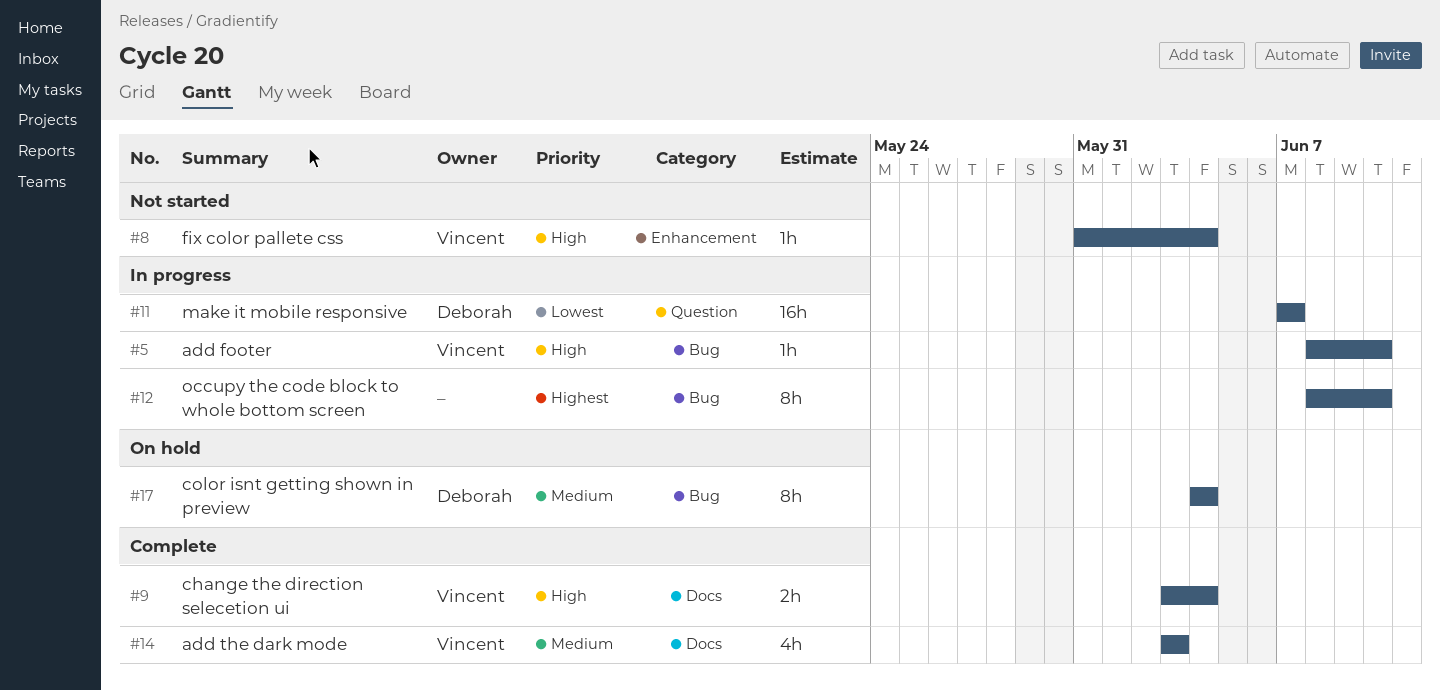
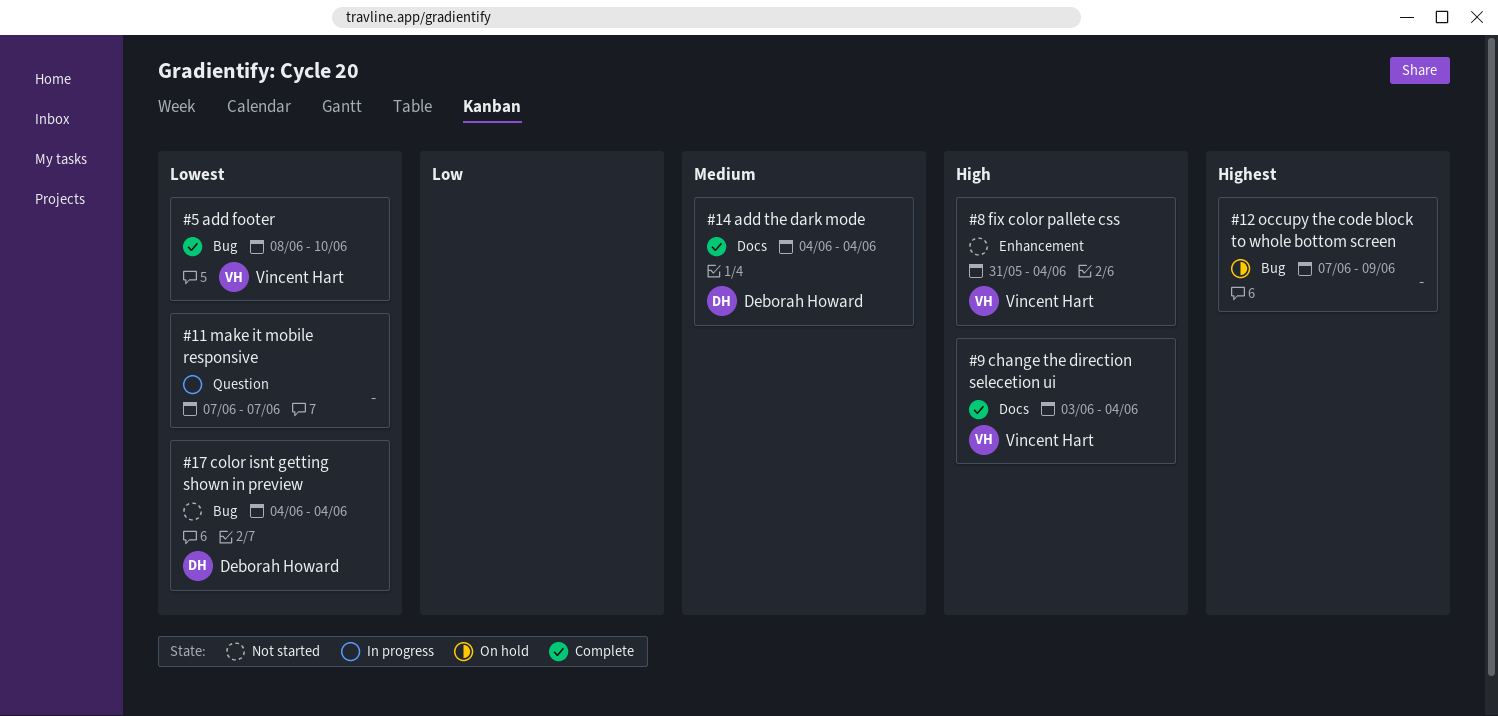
#5, status: In progress -> Complete
#5, priority: High -> Lowest
#11, owner: Deborah Howard -> none
#12, status: In progress -> On hold
#12, start: Jun 8 -> Jun 7
#12, due: Jun 10 -> Jun 9
#14, owner: Vincent Hart -> Deborah Howard
#14, start: Jun 3 -> Jun 4
#14, due: Jun 3 -> Jun 4
#17, status: On hold -> Not started
#17, priority: Medium -> Lowest

